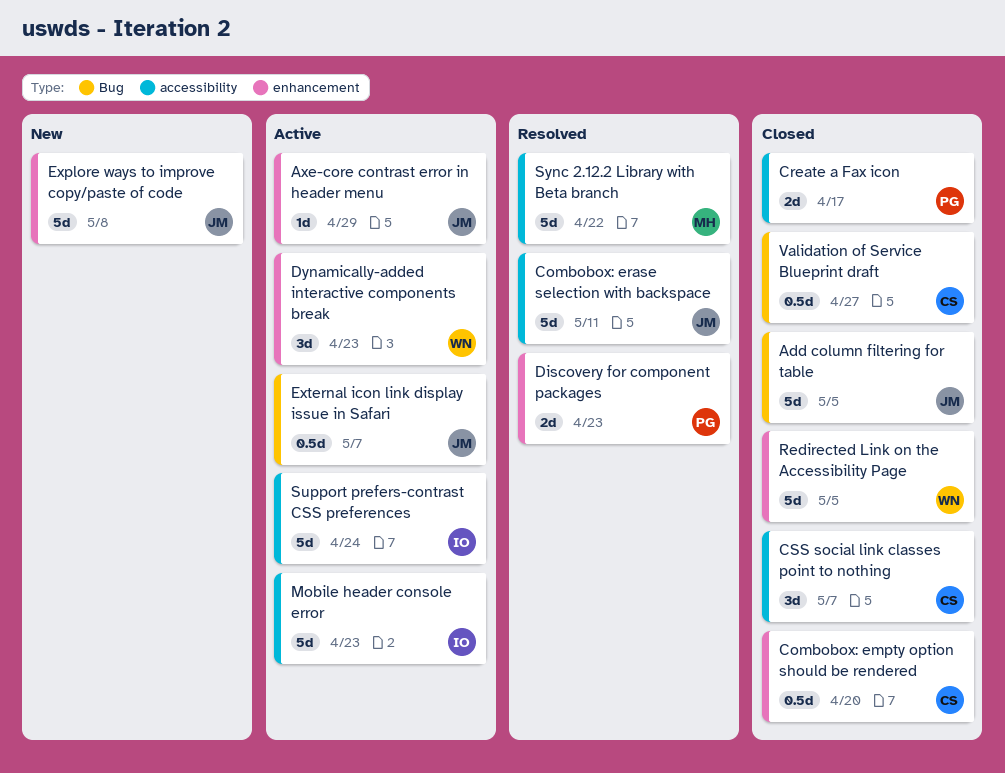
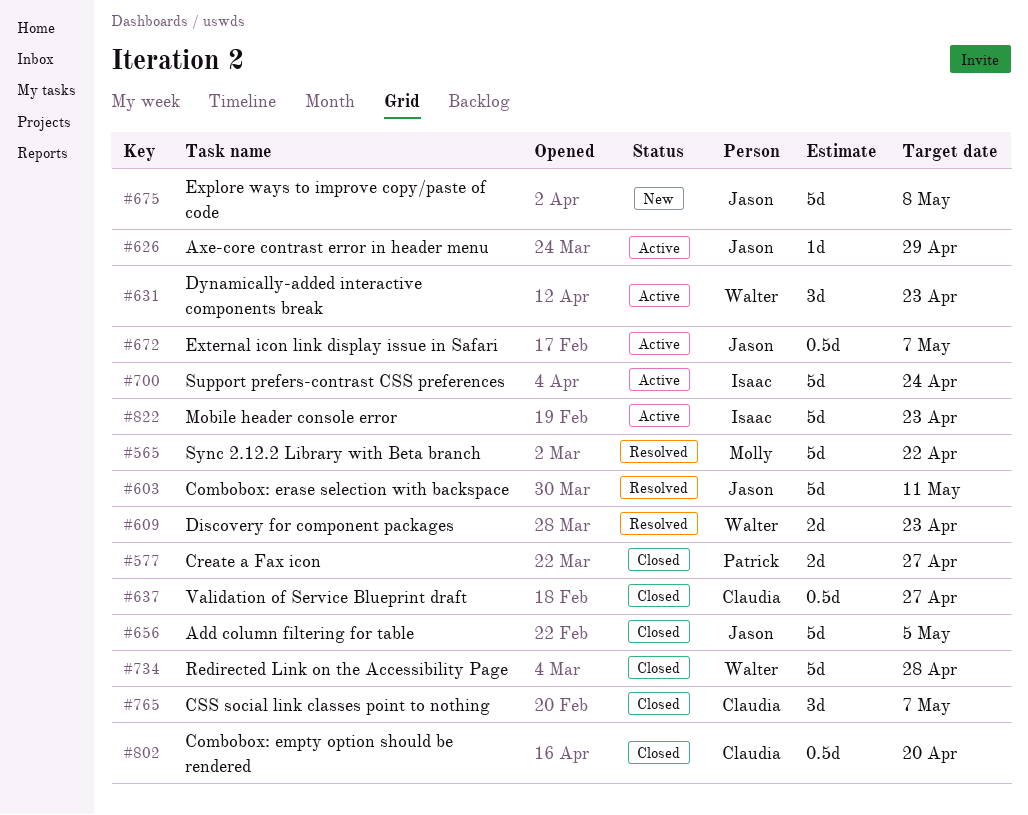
Create a Fax icon, due: Apr 17 -> Apr 27
Discovery for component packages, owner: Patrick -> Walter
Redirected Link on the Accessibility Page, due: May 5 -> Apr 28

